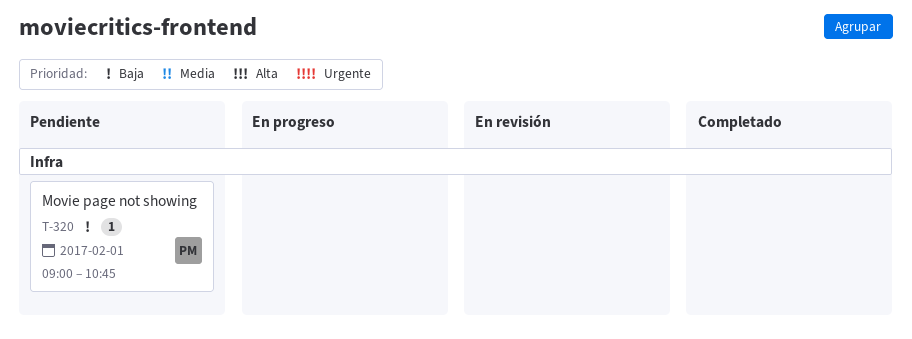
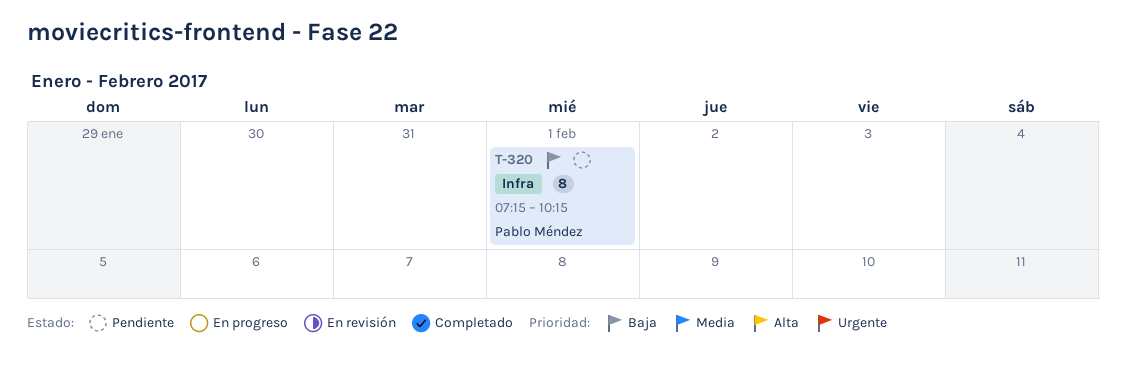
T-320, estimate: 1 -> 8
T-320, begins: 09:00 -> 07:15
T-320, ends: 10:45 -> 10:15

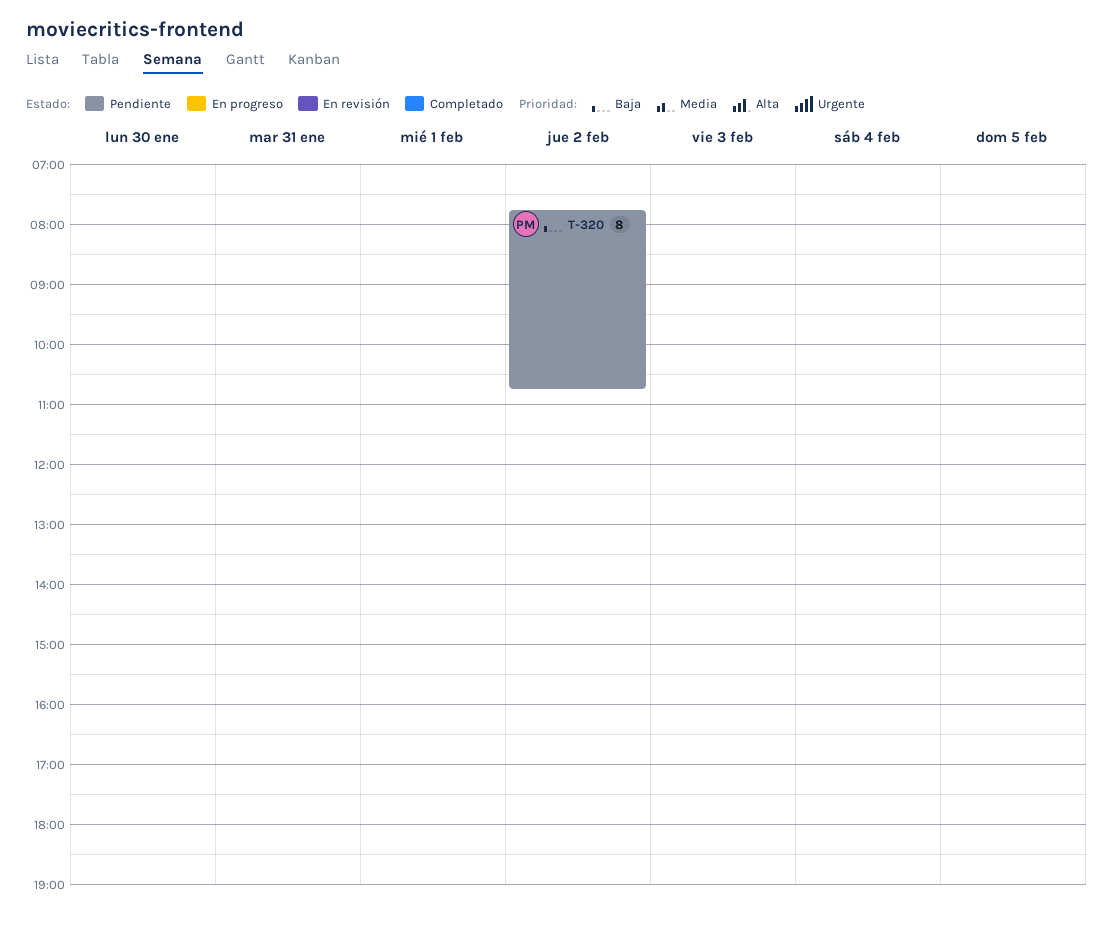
T-320, day: Feb 1 -> Feb 2
T-320, begins: 07:15 -> 07:45
T-320, ends: 10:15 -> 10:45

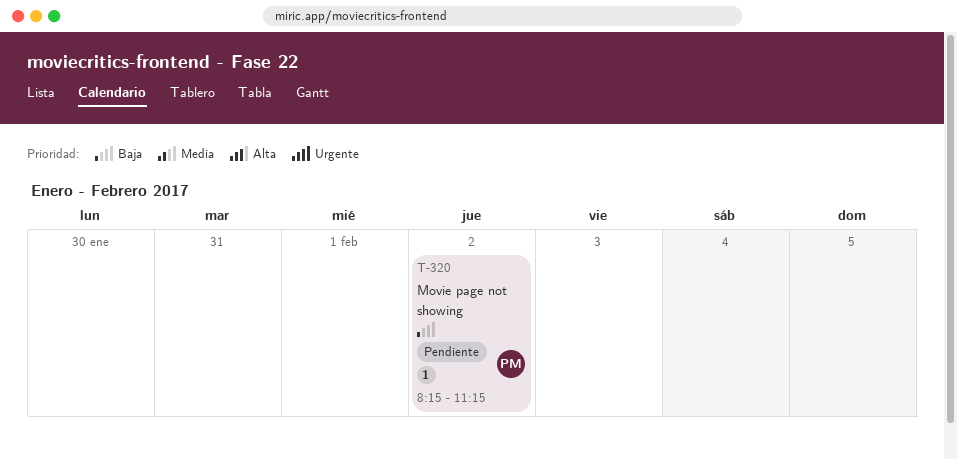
T-320, estimate: 8 -> 1
T-320, begins: 07:45 -> 08:15
T-320, ends: 10:45 -> 11:15

